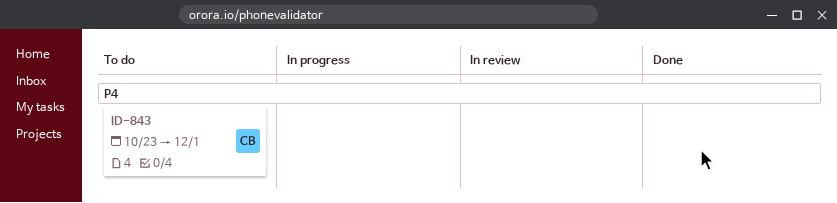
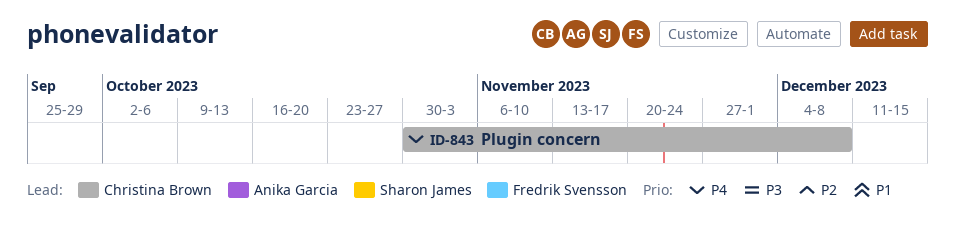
ID-843, start: Oct 23 -> Oct 30
ID-843, due: Dec 1 -> Dec 8

